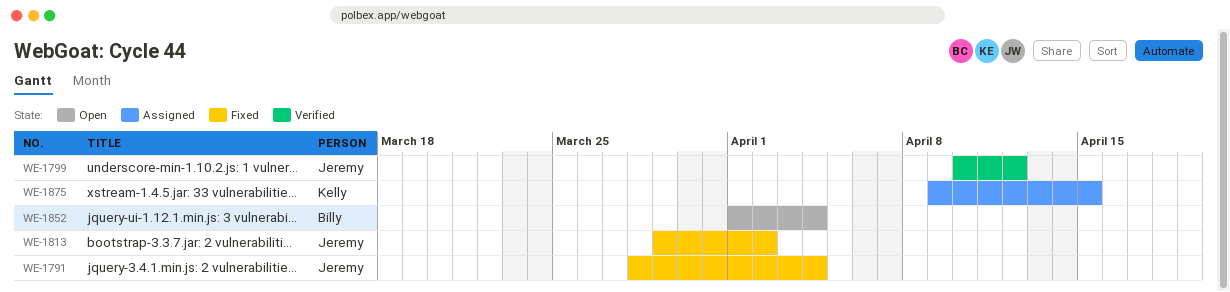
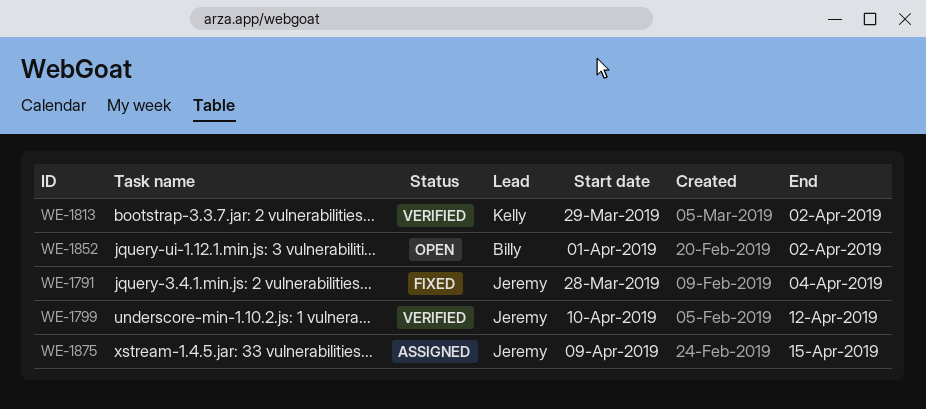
WE-1813, status: Fixed -> Verified
WE-1813, owner: Jeremy -> Kelly
WE-1852, due: Apr 4 -> Apr 2
WE-1875, owner: Kelly -> Jeremy

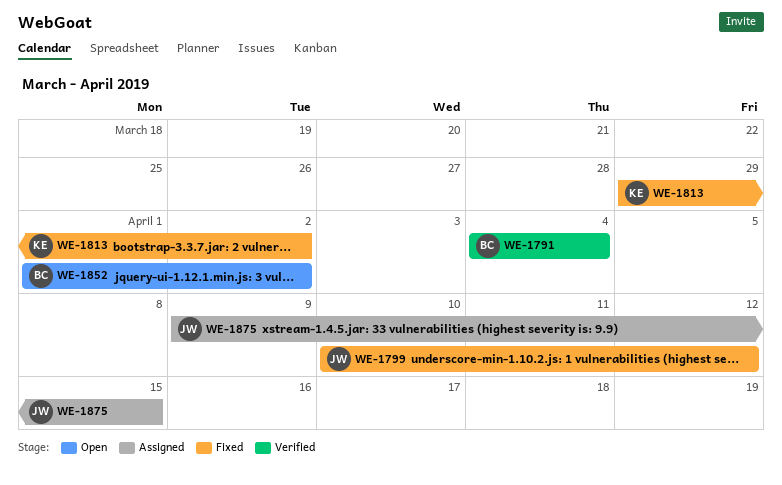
WE-1791, status: Fixed -> Verified
WE-1791, owner: Jeremy -> Billy
WE-1791, start: Mar 28 -> Apr 4
WE-1799, status: Verified -> Fixed
WE-1813, status: Verified -> Fixed

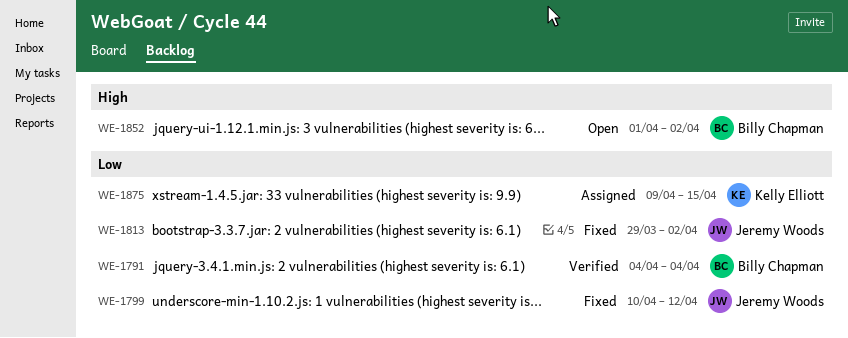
WE-1813, owner: Kelly Elliott -> Jeremy Woods
WE-1875, owner: Jeremy Woods -> Kelly Elliott

